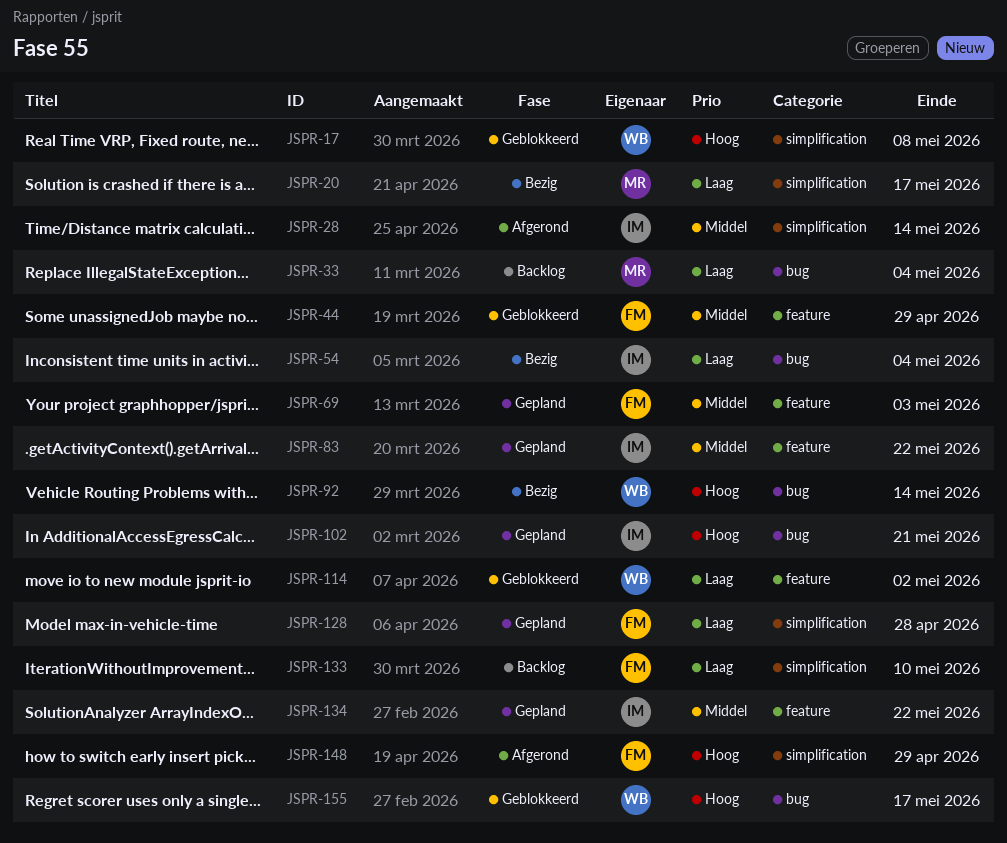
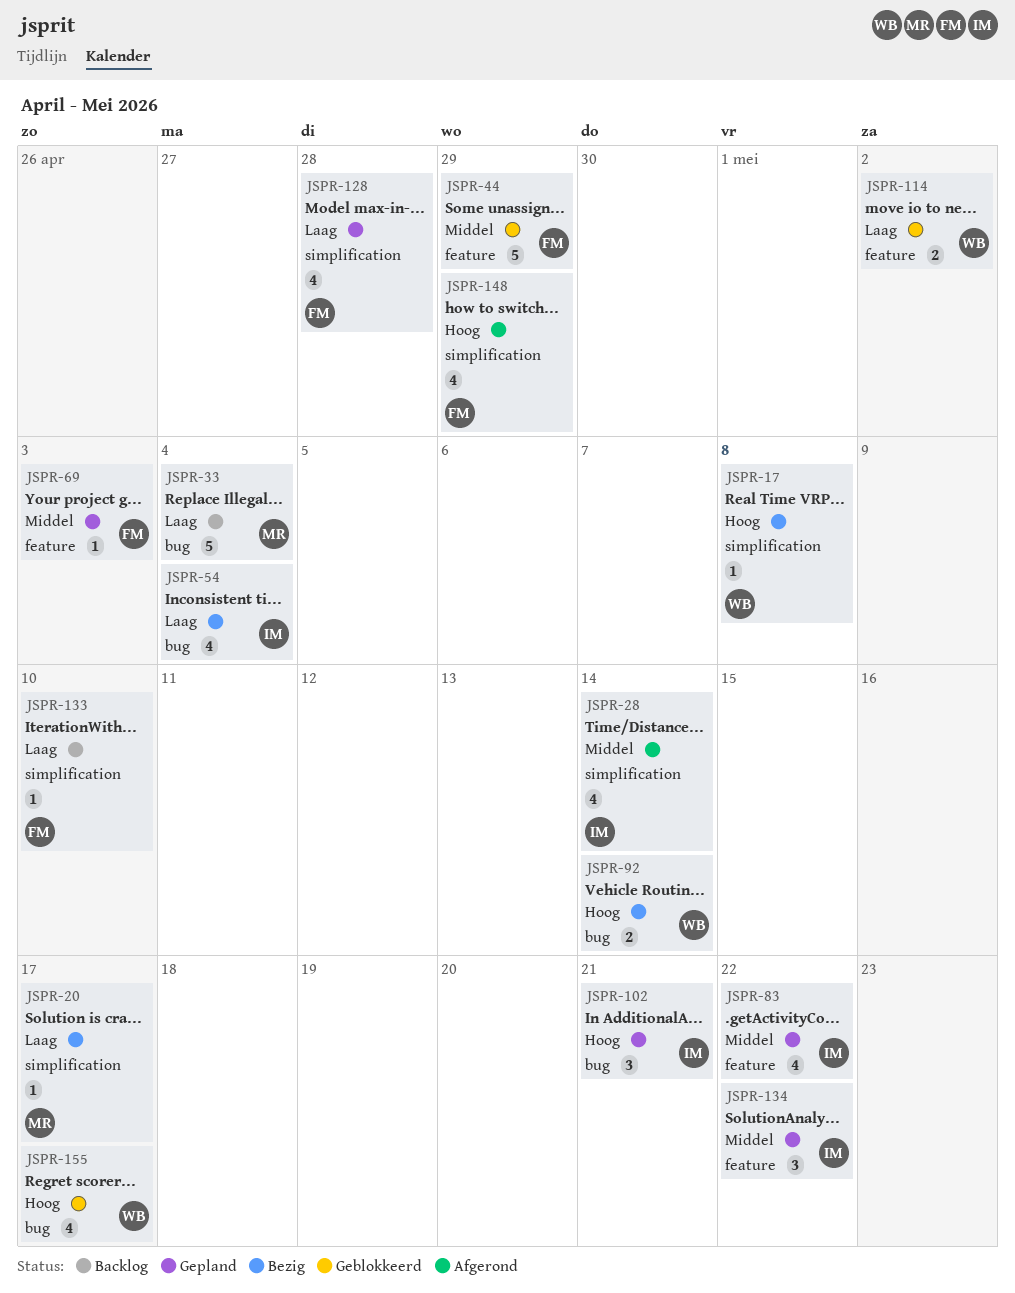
JSPR-17, status: Geblokkeerd -> Bezig

